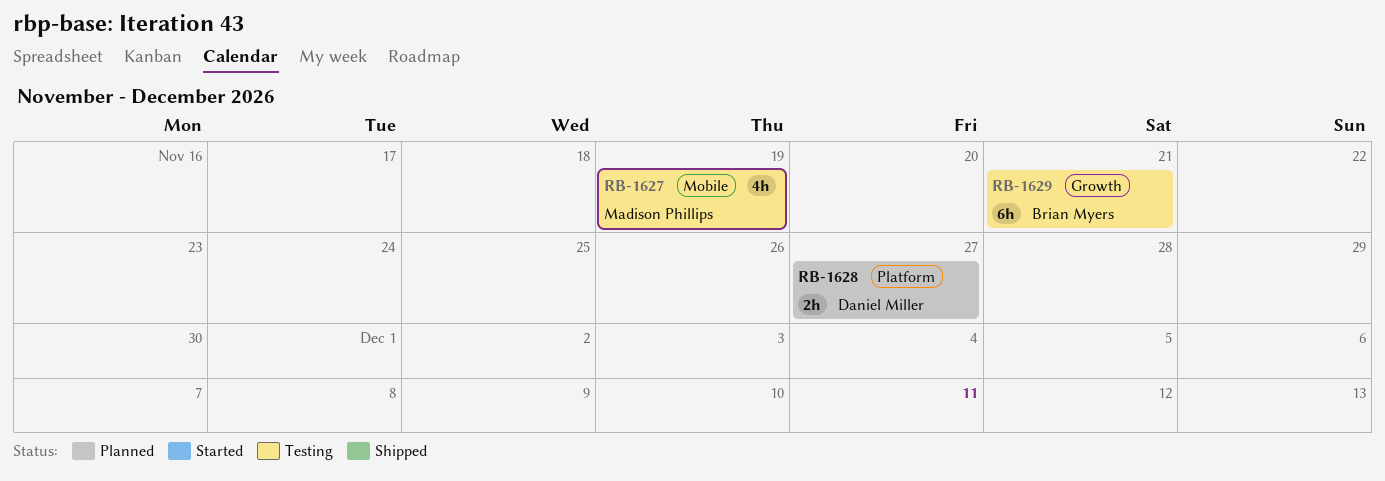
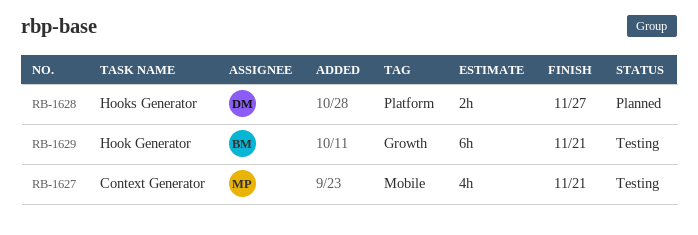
RB-1627, due: Nov 19 -> Nov 21

